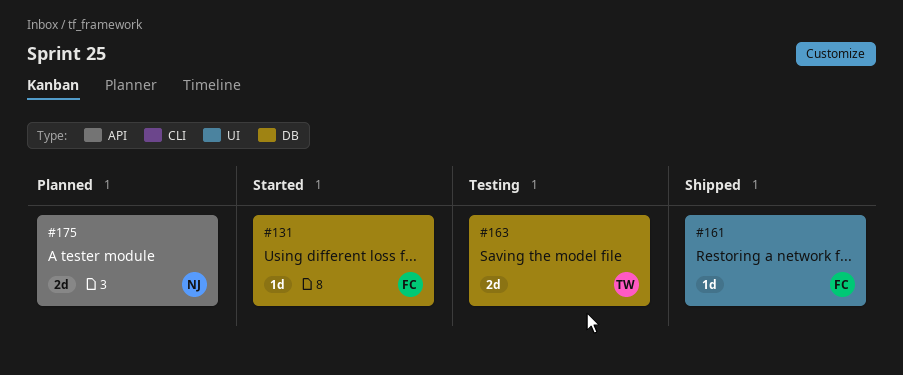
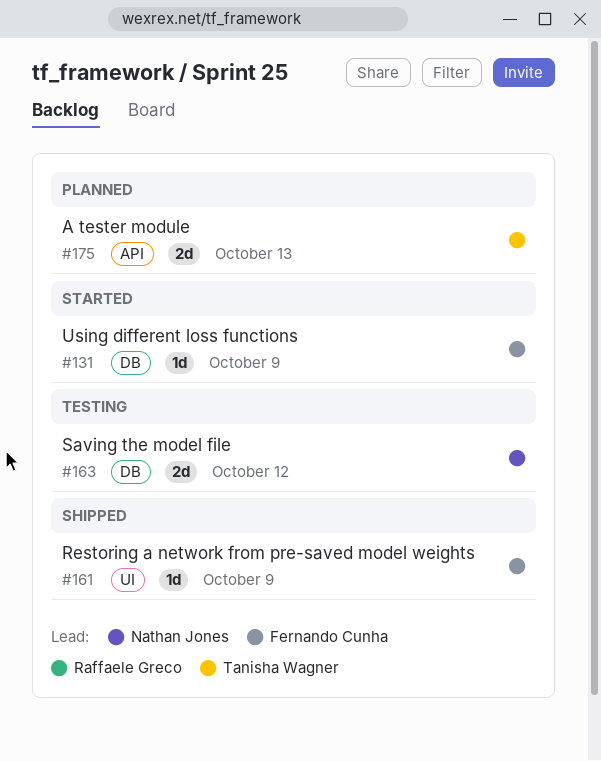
#163, owner: Tanisha Wagner -> Nathan Jones
#175, owner: Nathan Jones -> Tanisha Wagner

